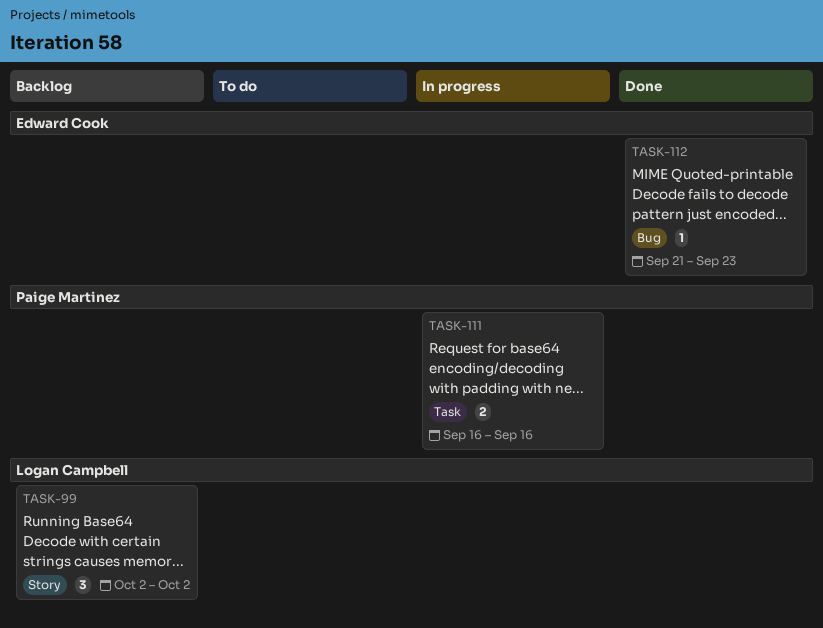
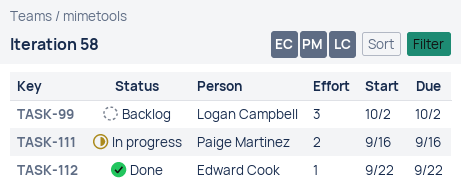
TASK-112, start: Sep 21 -> Sep 22
TASK-112, due: Sep 23 -> Sep 22

